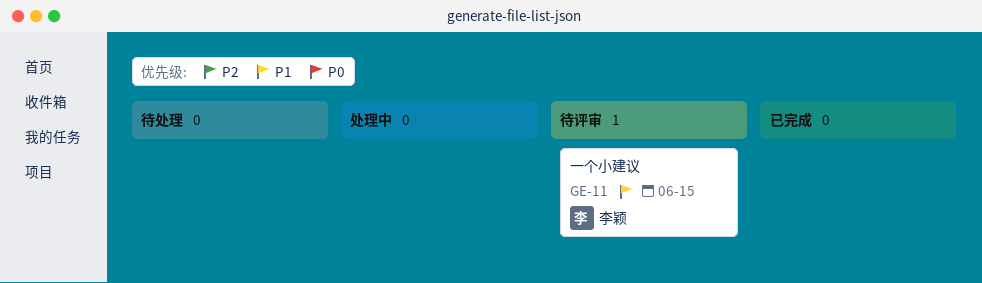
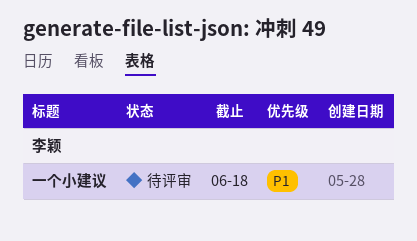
一个小建议, due: Jun 15 -> Jun 18

